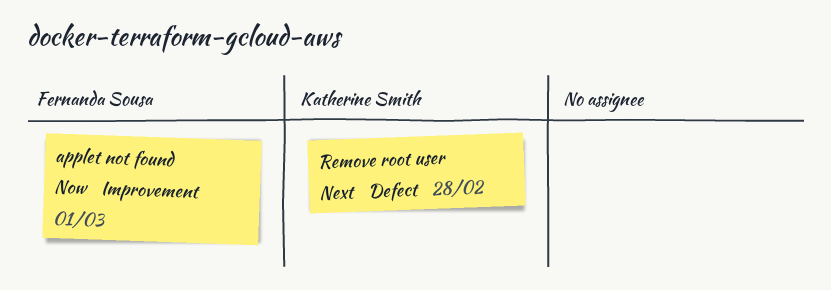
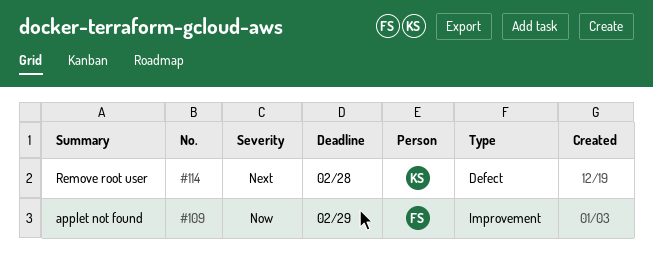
applet not found, due: Mar 1 -> Feb 29

